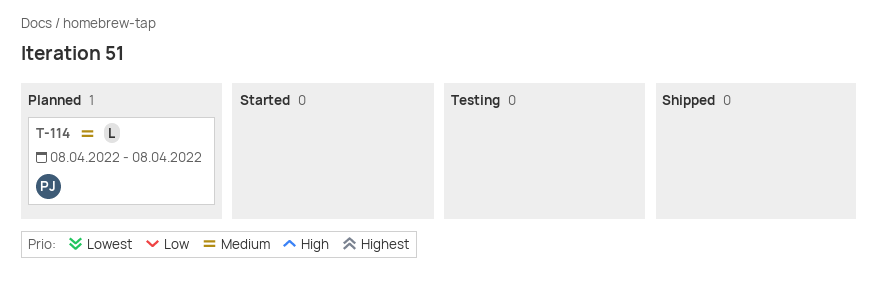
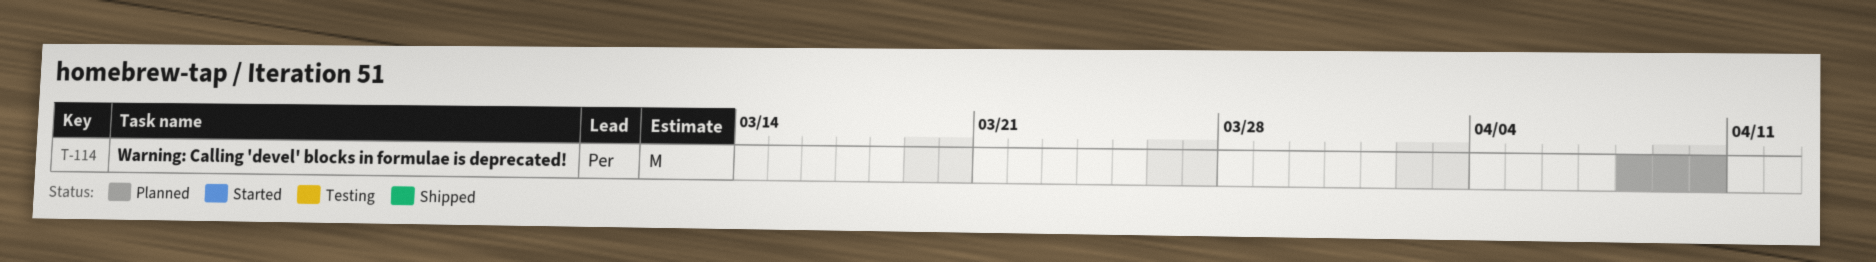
T-114, estimate: L -> M
T-114, due: Apr 8 -> Apr 10

